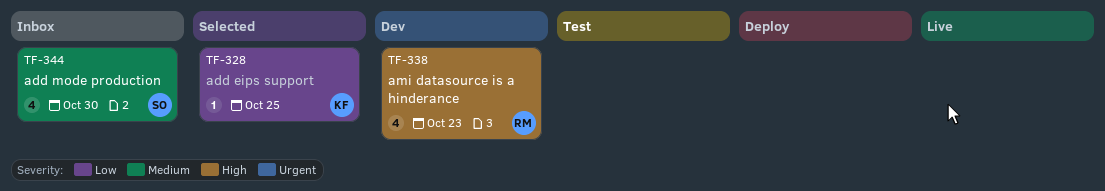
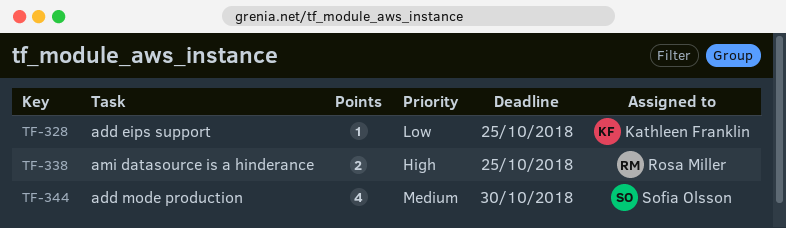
TF-338, estimate: 4 -> 2
TF-338, due: Oct 23 -> Oct 25

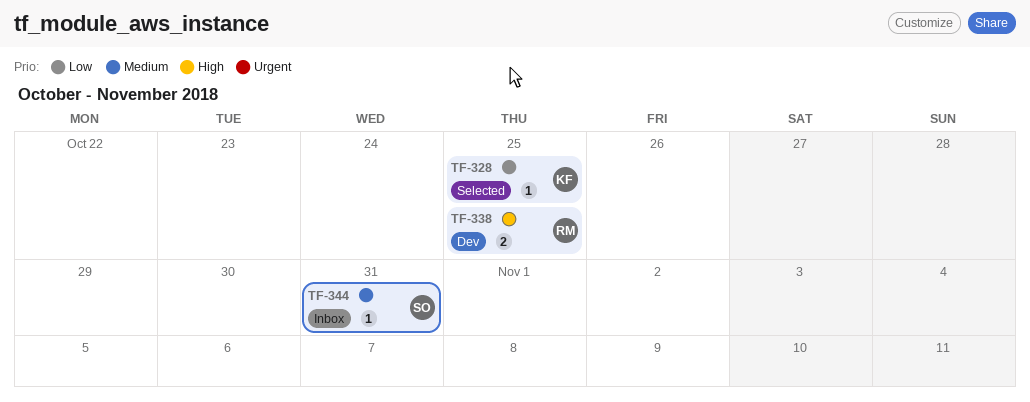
TF-344, estimate: 4 -> 1
TF-344, due: Oct 30 -> Oct 31

